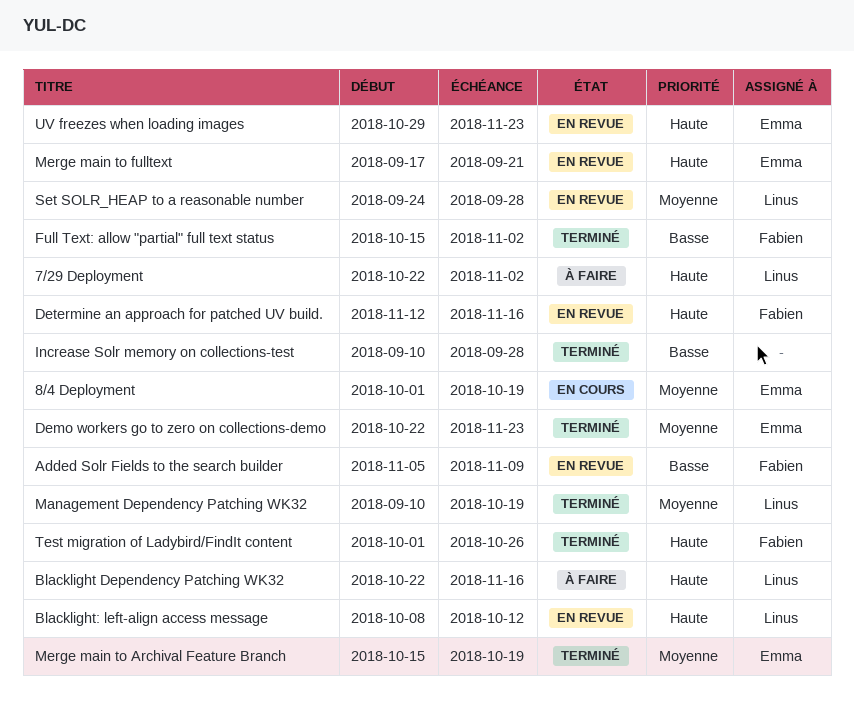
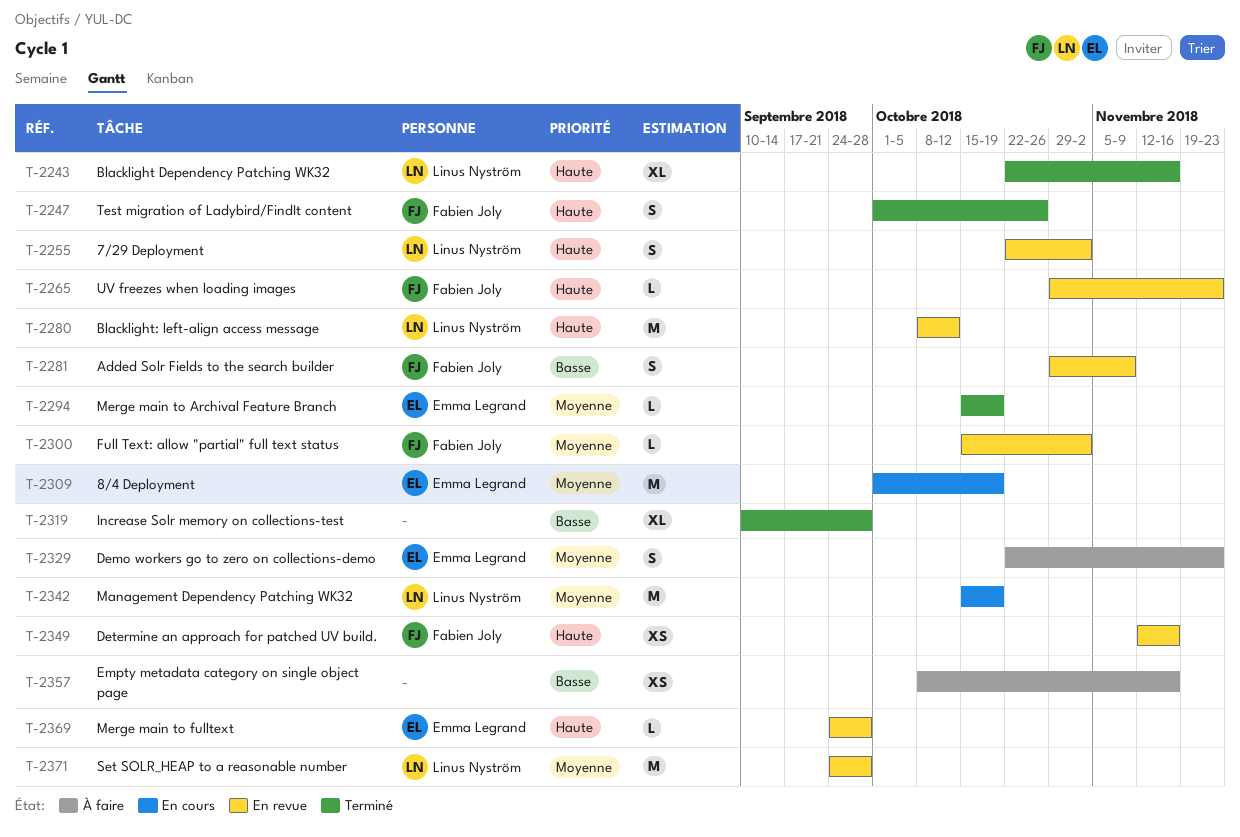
7/29 Deployment, status: À faire -> En revue
Added Solr Fields to the search builder, start: Nov 5 -> Oct 29
Blacklight Dependency Patching WK32, status: À faire -> Terminé
Demo workers go to zero on collections-demo, status: Terminé -> À faire
Empty metadata category on single object page: none -> present
Full Text: allow "partial" full text status, status: Terminé -> En revue
Full Text: allow "partial" full text status, priority: Basse -> Moyenne
Management Dependency Patching WK32, status: Terminé -> En cours
Management Dependency Patching WK32, start: Sep 10 -> Oct 15
Merge main to fulltext, start: Sep 17 -> Sep 24
Merge main to fulltext, due: Sep 21 -> Sep 28
UV freezes when loading images, owner: Emma Legrand -> Fabien Joly

